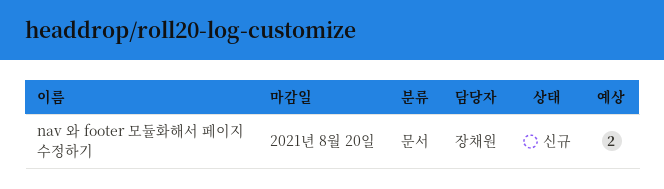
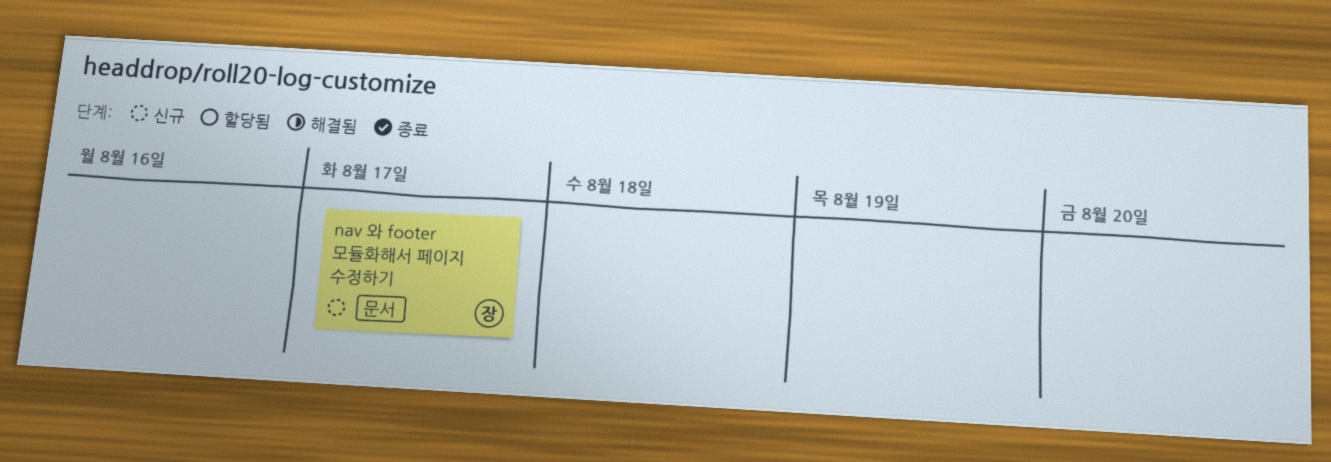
nav 와 footer 모듈화해서 페이지 수정하기, due: Aug 20 -> Aug 17

